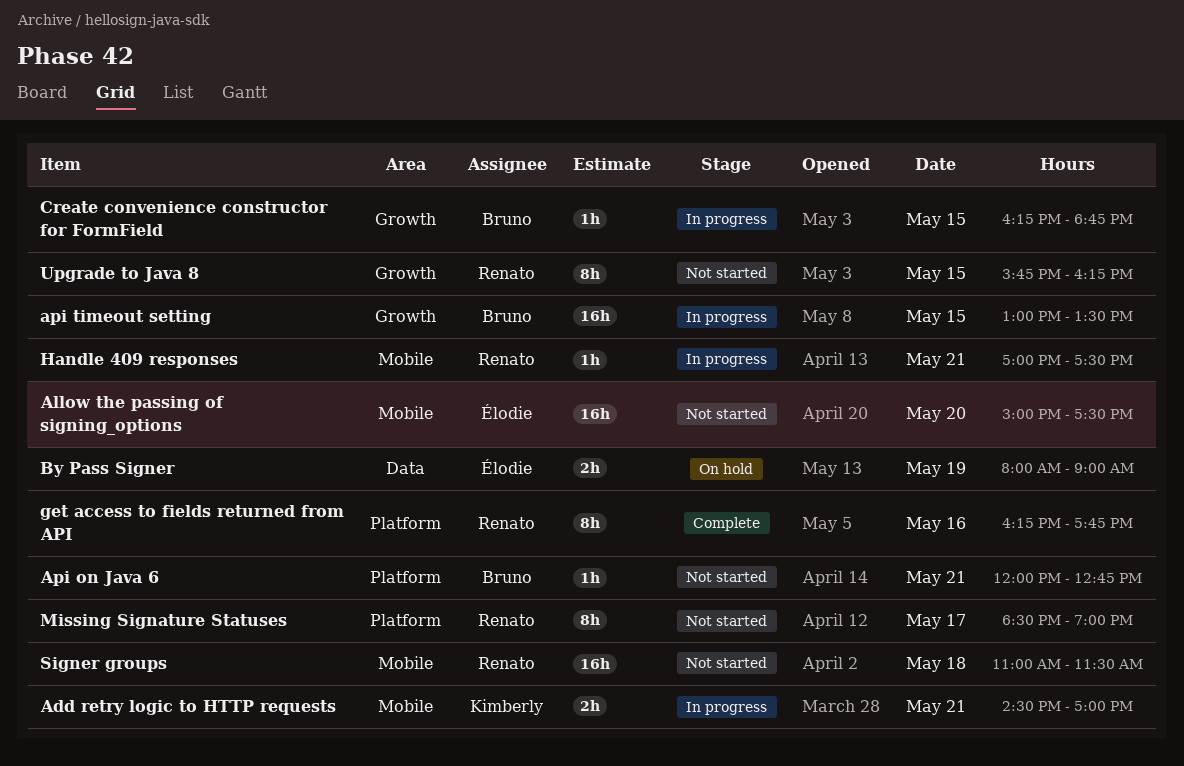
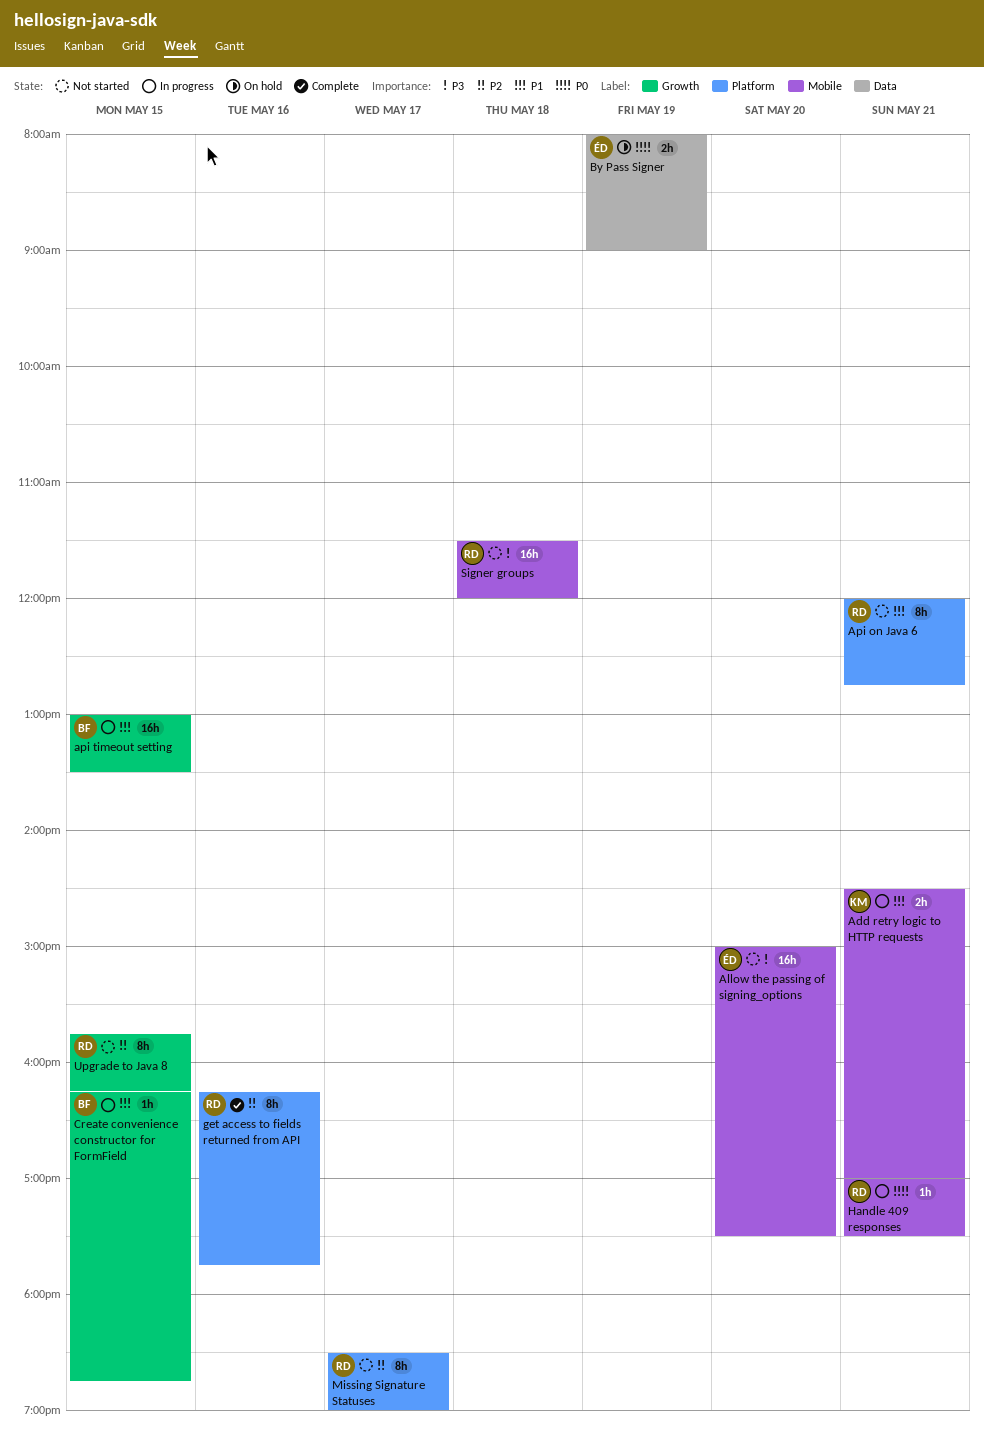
Api on Java 6, owner: Bruno -> Renato
Api on Java 6, estimate: 1h -> 8h
Signer groups, begins: 11:00 -> 11:30
Signer groups, ends: 11:30 -> 12:00

